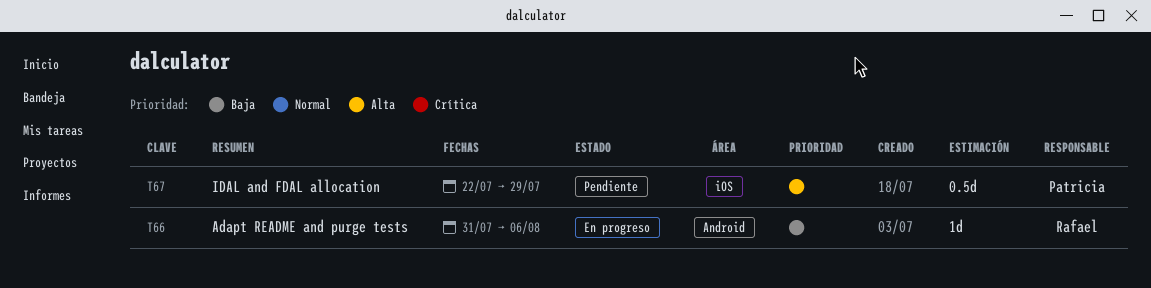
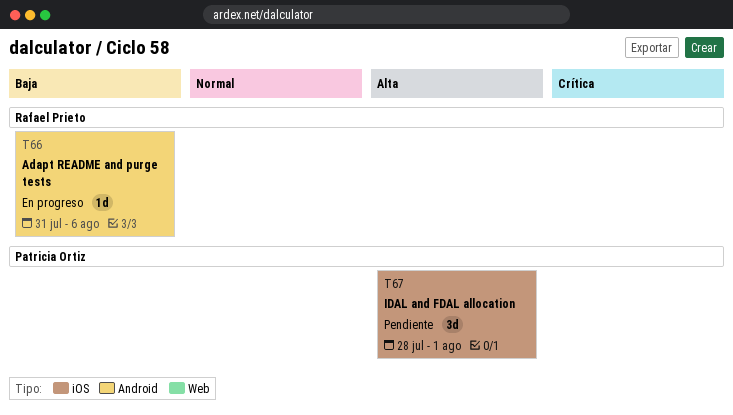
T67, estimate: 0.5d -> 3d
T67, start: Jul 22 -> Jul 28
T67, due: Jul 29 -> Aug 1

